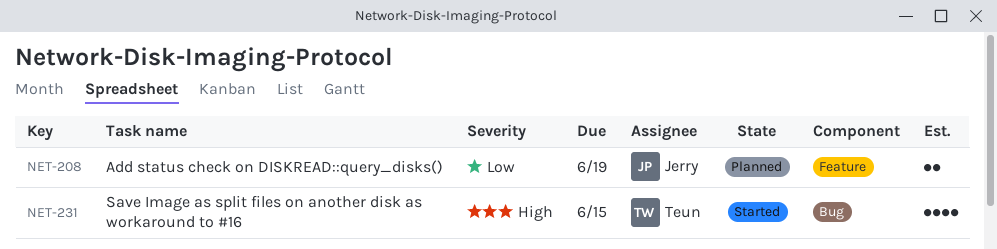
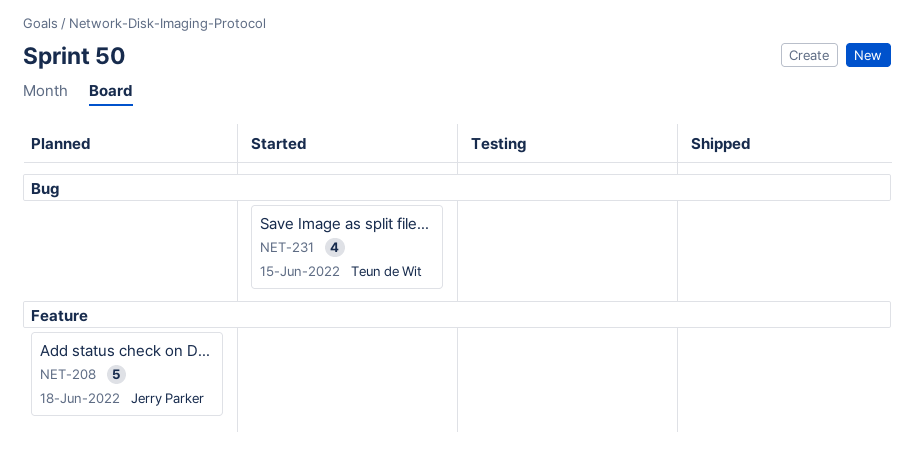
NET-208, estimate: 2 -> 5
NET-208, due: Jun 19 -> Jun 18

